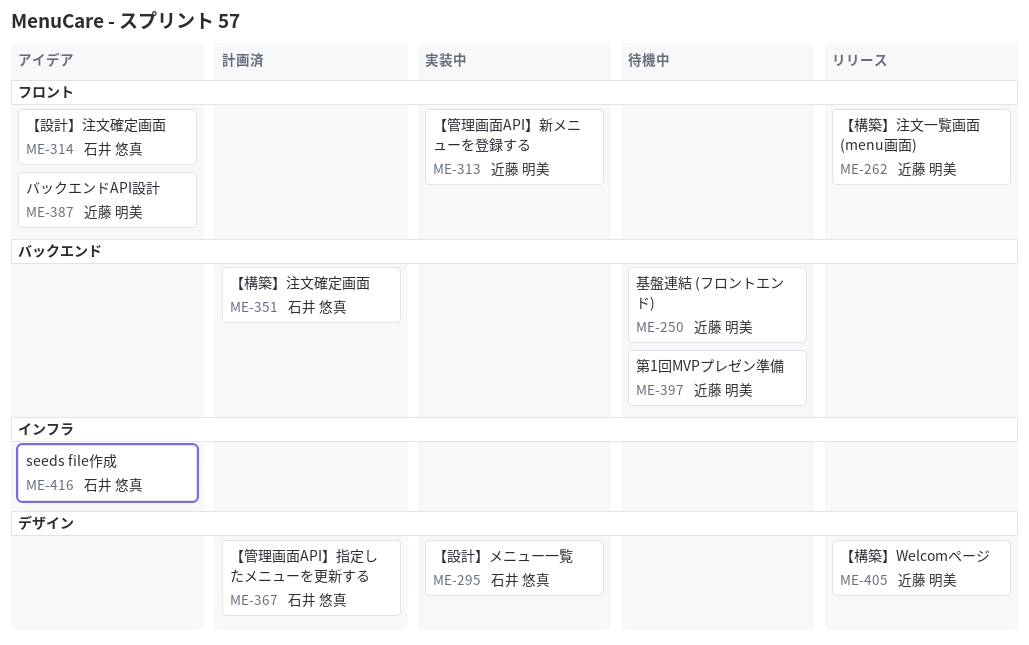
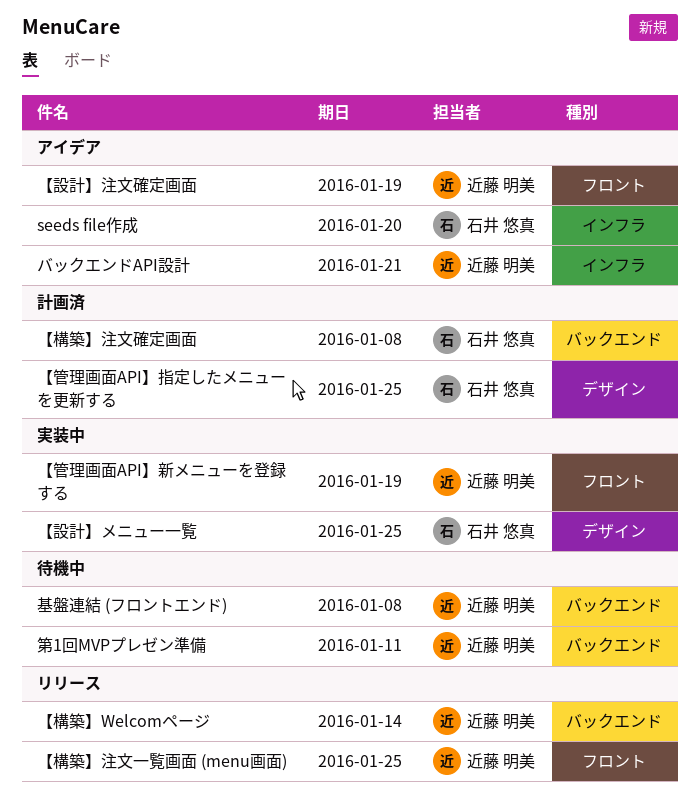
【構築】Welcomページ, label: デザイン -> バックエンド
【設計】注文確定画面, owner: 石井 悠真 -> 近藤 明美
バックエンドAPI設計, label: フロント -> インフラ

